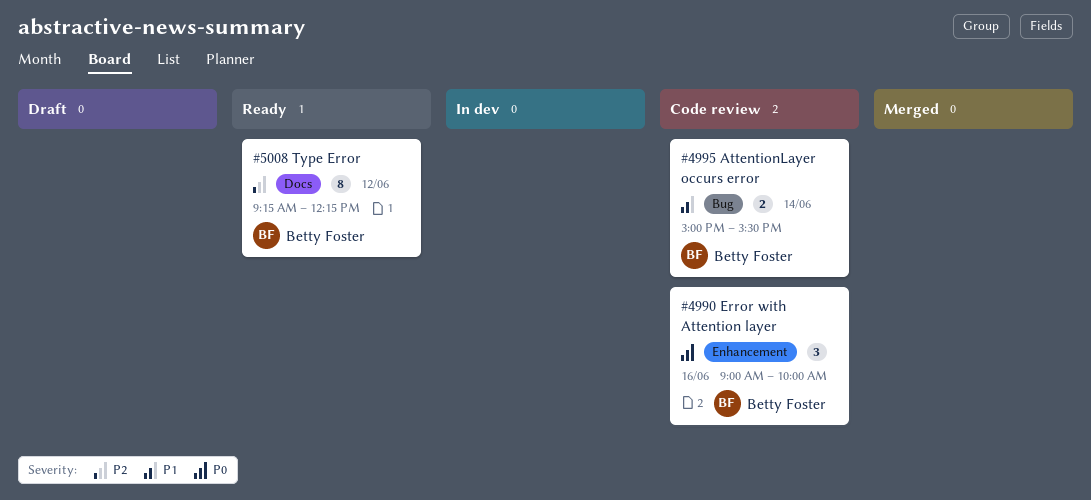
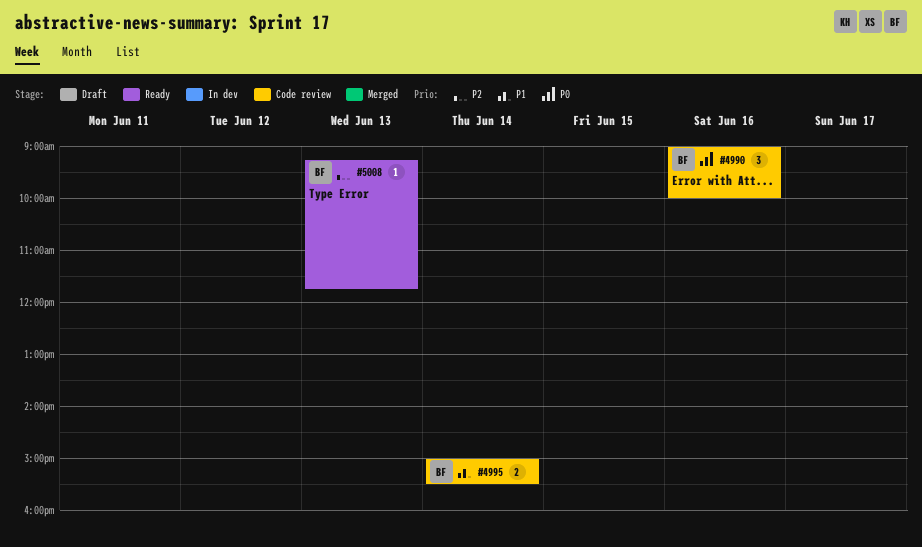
#5008, estimate: 8 -> 1
#5008, day: Jun 12 -> Jun 13
#5008, ends: 12:15 -> 11:45

